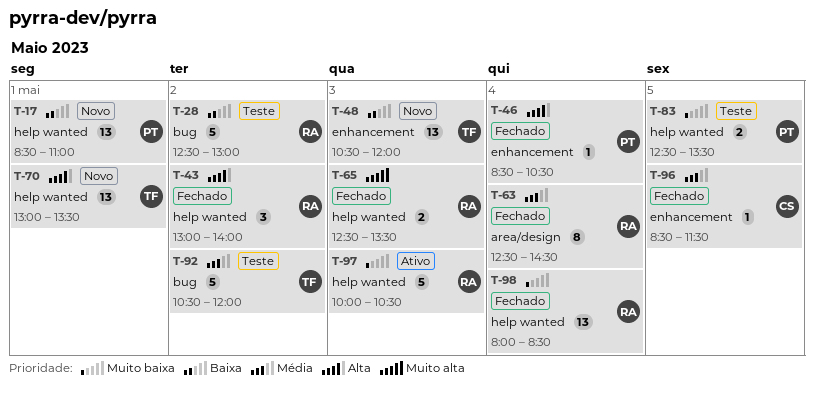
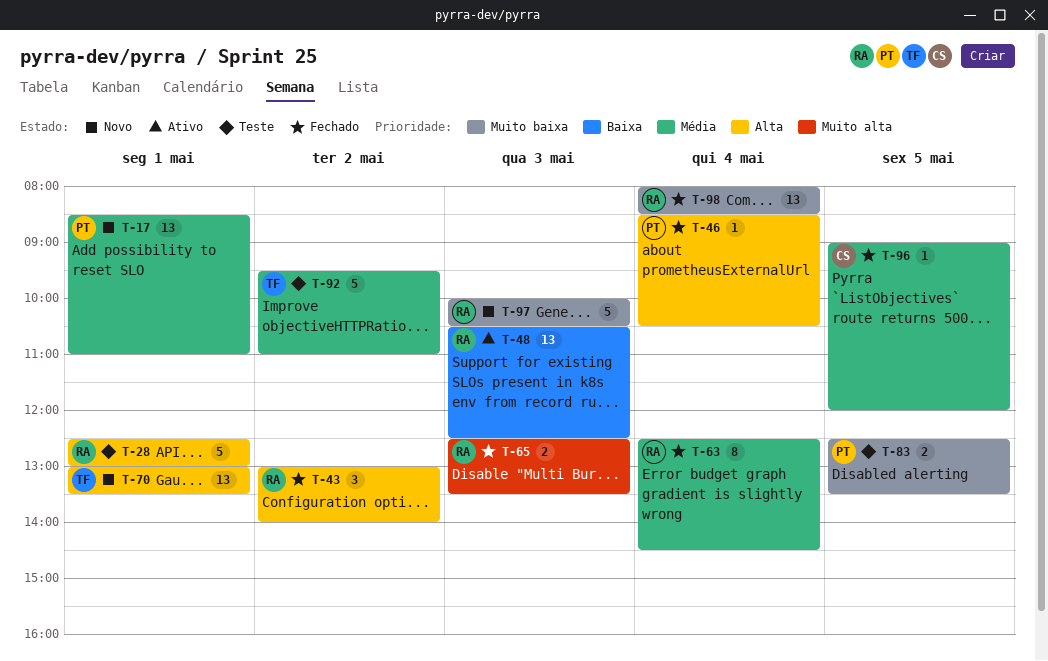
T-17, priority: Baixa -> Média
T-28, priority: Baixa -> Alta
T-28, day: May 2 -> May 1
T-48, status: Novo -> Ativo
T-48, owner: TF -> RA
T-48, ends: 12:00 -> 12:30
T-92, begins: 10:30 -> 09:30
T-92, ends: 12:00 -> 11:00
T-96, begins: 08:30 -> 09:00
T-96, ends: 11:30 -> 12:00
T-97, status: Ativo -> Novo

